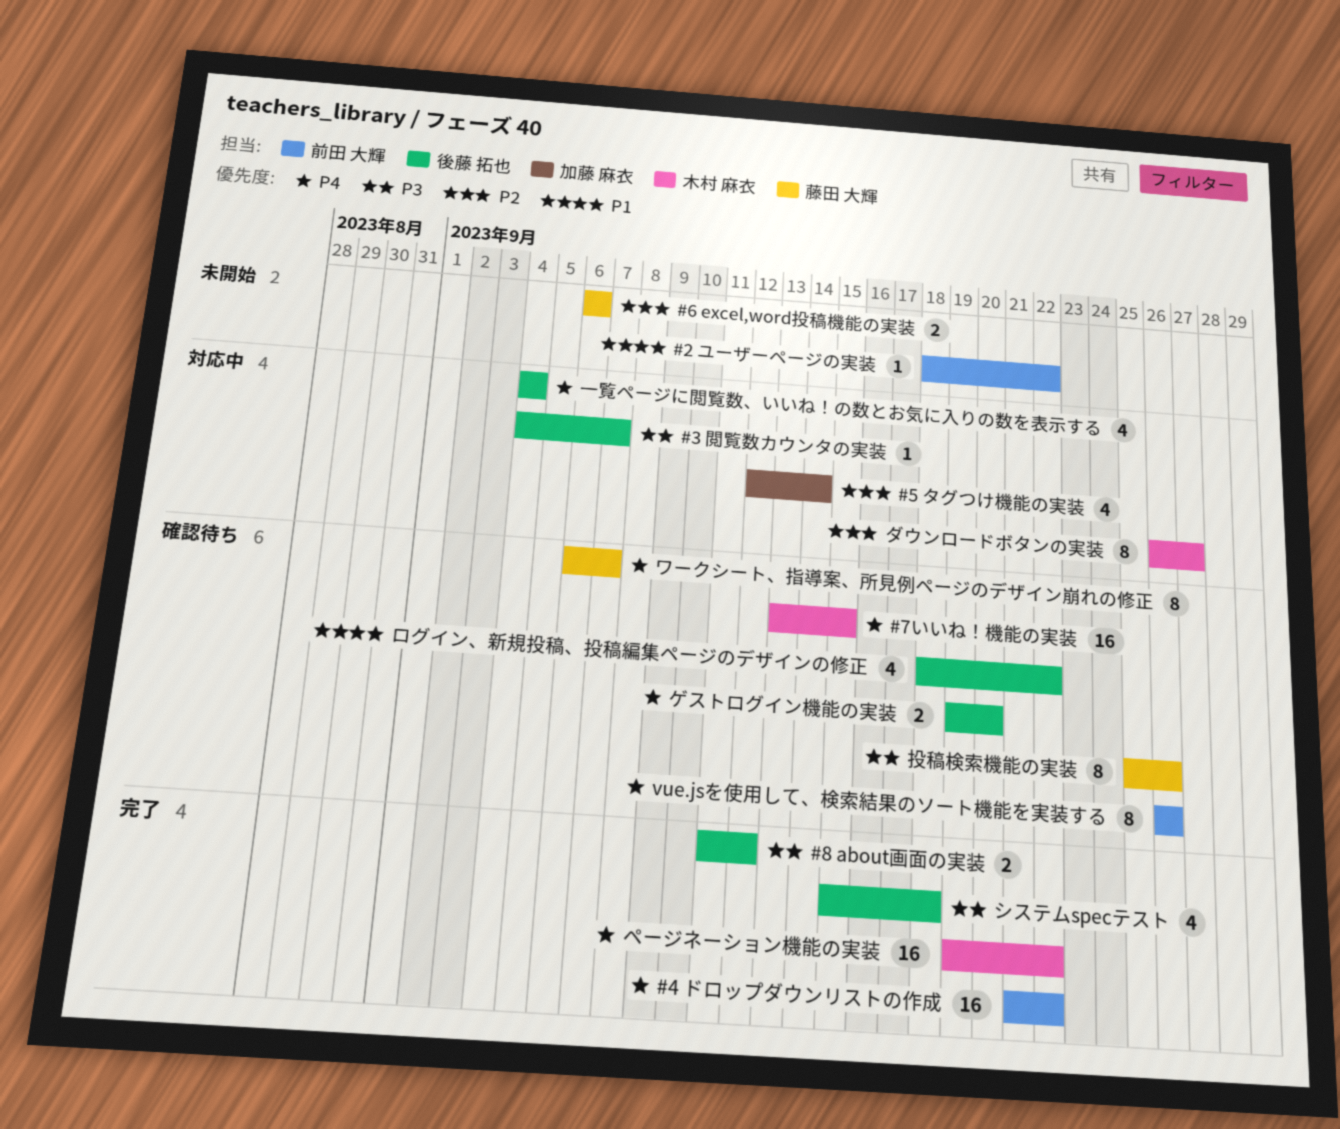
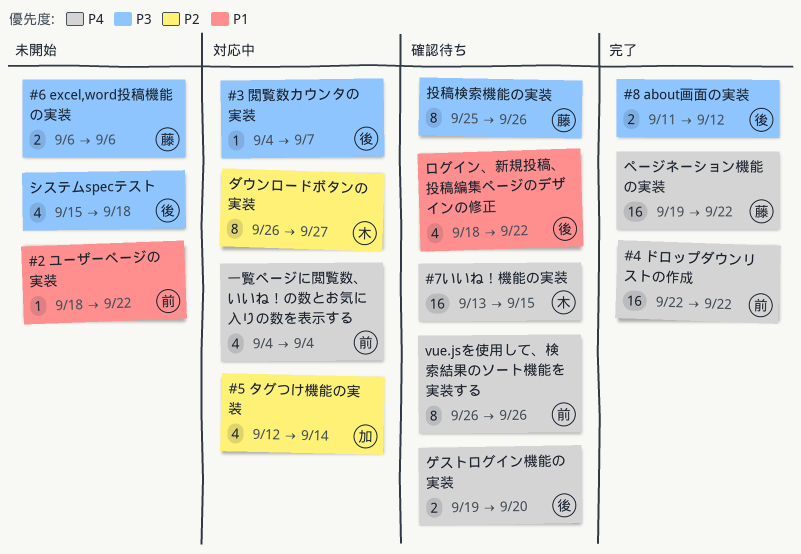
#4 ドロップダウンリストの作成, start: Sep 21 -> Sep 22
#6 excel,word投稿機能の実装, priority: P2 -> P3
システムspecテスト, status: 完了 -> 未開始
ページネーション機能の実装, owner: 木村 麻衣 -> 藤田 大輝
ワークシート、指導案、所見例ページのデザイン崩れの修正: present -> none
一覧ページに閲覧数、いいね！の数とお気に入りの数を表示する, owner: 後藤 拓也 -> 前田 大輝

